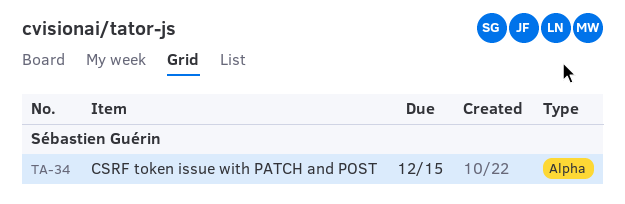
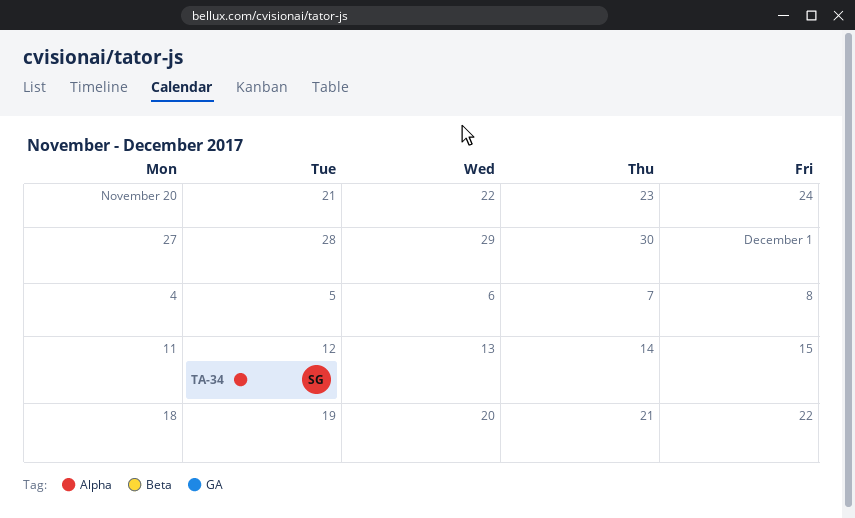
TA-34, due: Dec 15 -> Dec 12

